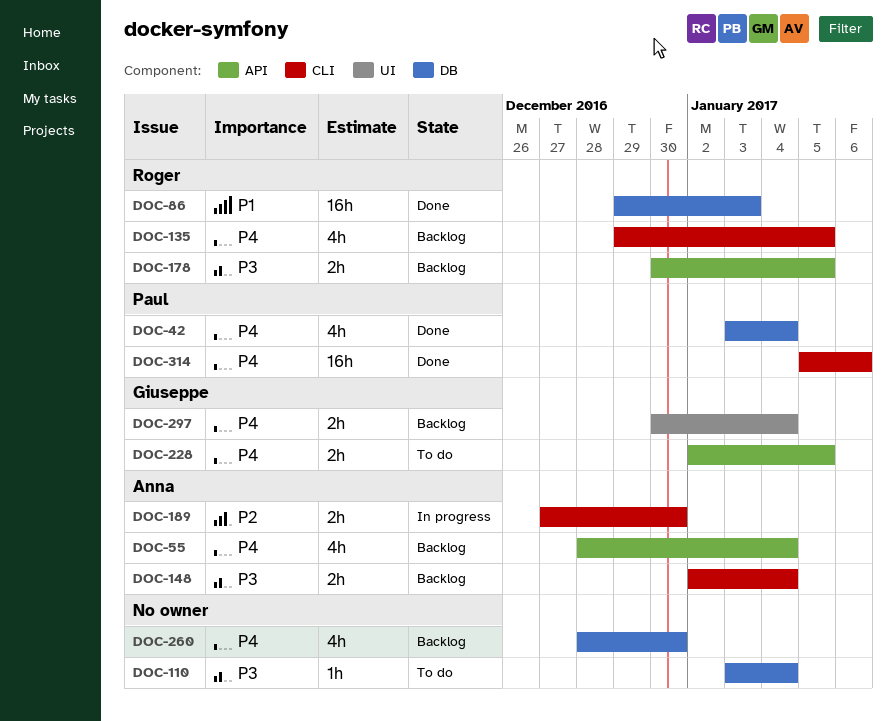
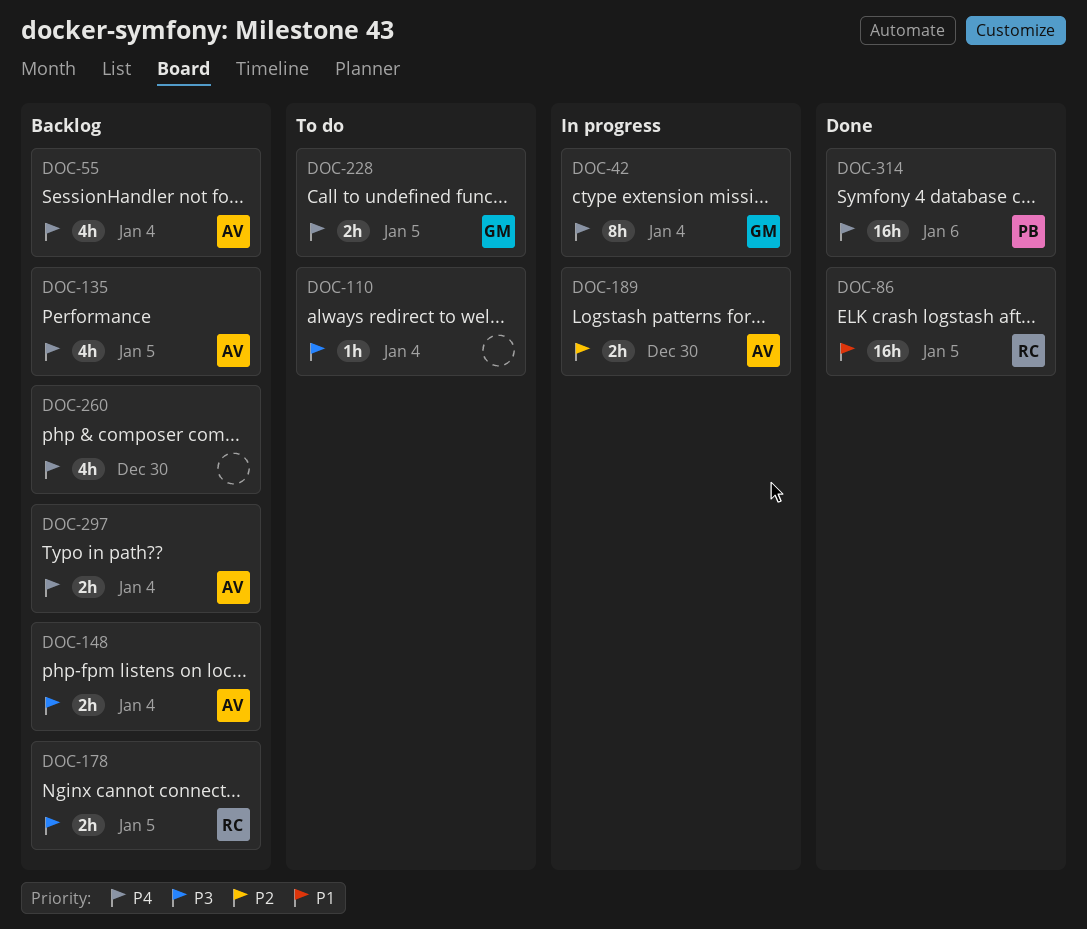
DOC-42, status: Done -> In progress
DOC-42, owner: Paul -> Giuseppe
DOC-42, estimate: 4h -> 8h
DOC-86, due: Jan 3 -> Jan 5
DOC-135, owner: Roger -> Anna
DOC-297, owner: Giuseppe -> Anna

